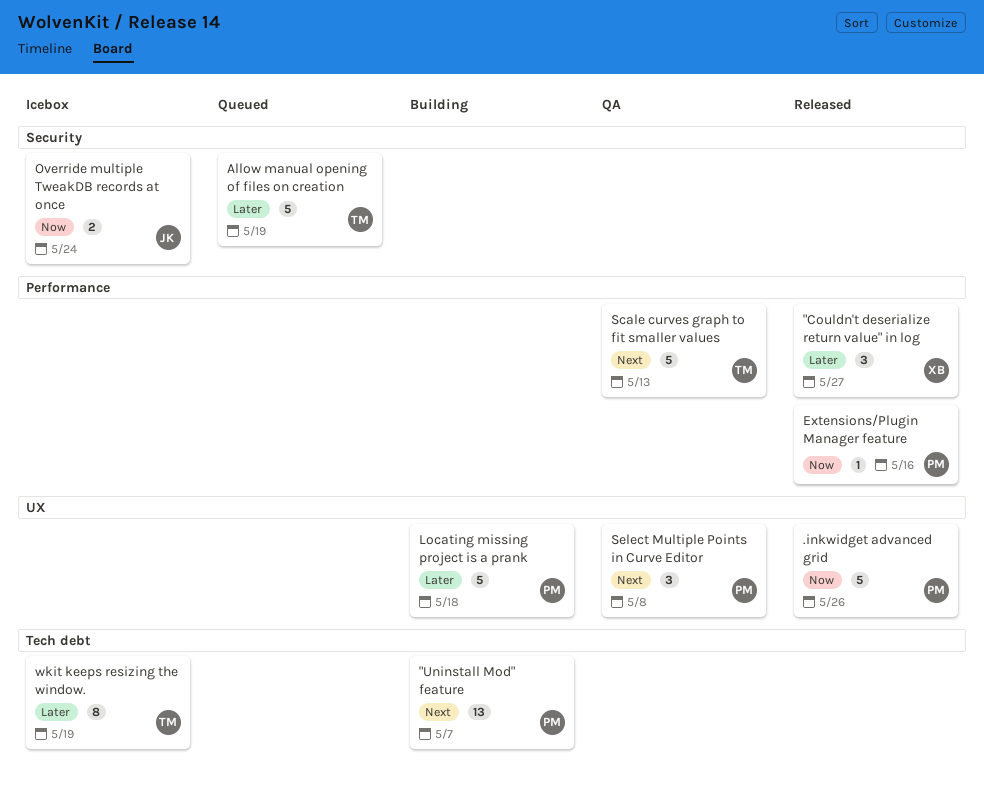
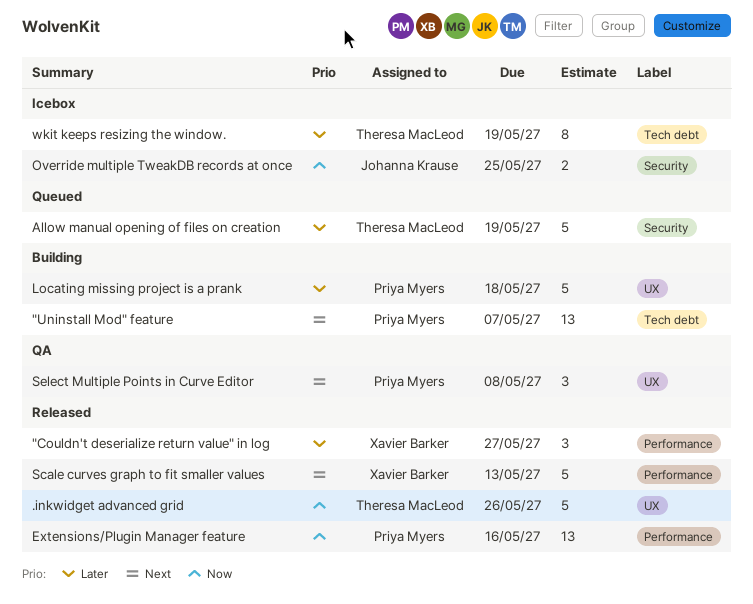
.inkwidget advanced grid, owner: Priya Myers -> Theresa MacLeod
Extensions/Plugin Manager feature, estimate: 1 -> 13
Override multiple TweakDB records at once, due: May 24 -> May 25
Scale curves graph to fit smaller values, status: QA -> Released
Scale curves graph to fit smaller values, owner: Theresa MacLeod -> Xavier Barker

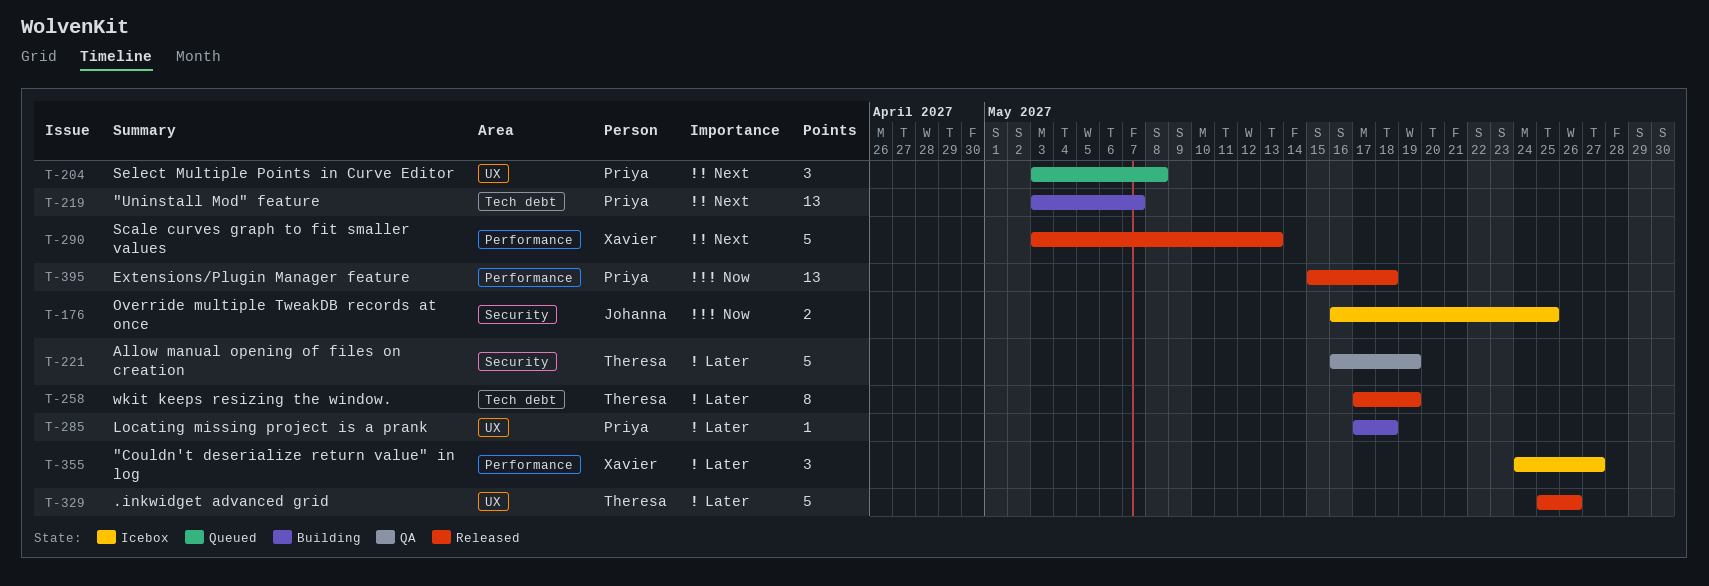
"Couldn't deserialize return value" in log, status: Released -> Icebox
.inkwidget advanced grid, priority: Now -> Later
Allow manual opening of files on creation, status: Queued -> QA
Extensions/Plugin Manager feature, due: May 16 -> May 18
Locating missing project is a prank, estimate: 5 -> 1
Select Multiple Points in Curve Editor, status: QA -> Queued
wkit keeps resizing the window., status: Icebox -> Released

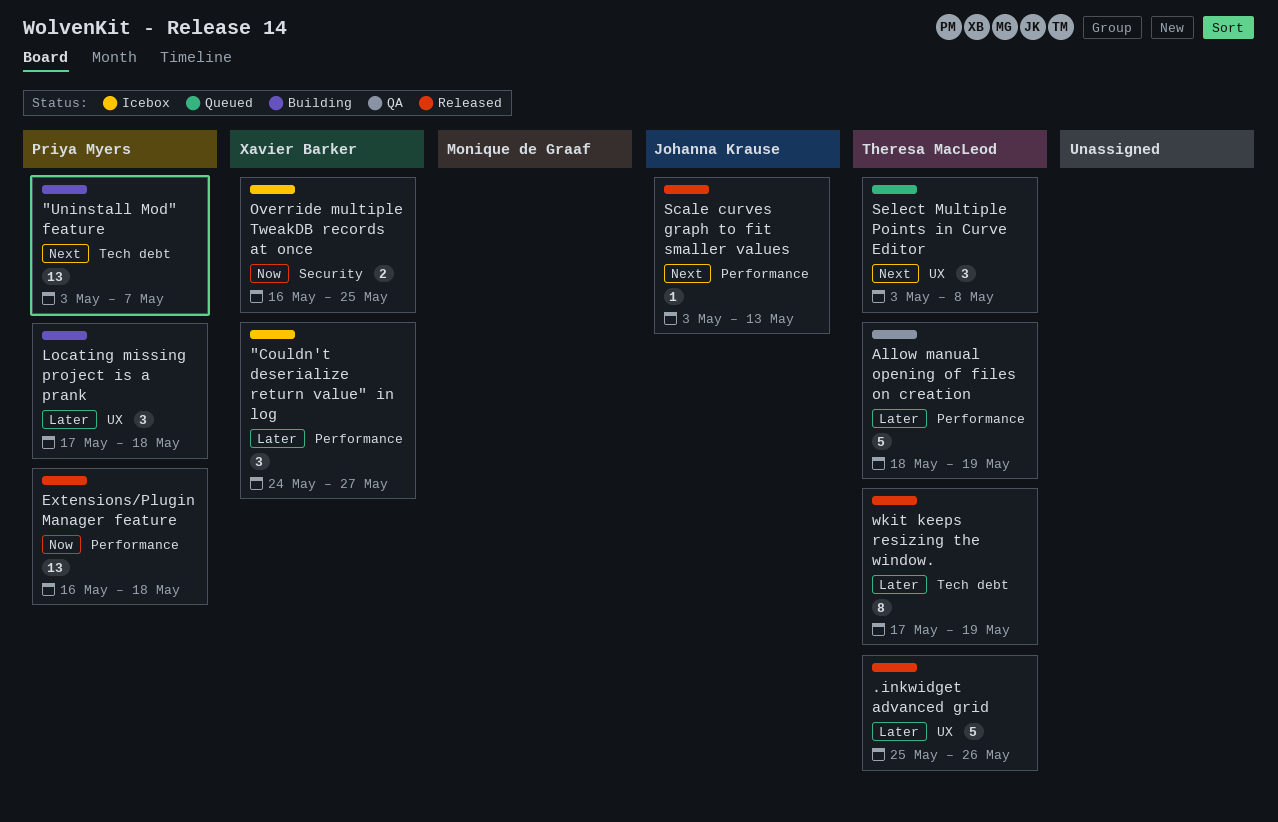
Allow manual opening of files on creation, label: Security -> Performance
Allow manual opening of files on creation, start: May 16 -> May 18
Extensions/Plugin Manager feature, start: May 15 -> May 16
Locating missing project is a prank, estimate: 1 -> 3
Override multiple TweakDB records at once, owner: Johanna Krause -> Xavier Barker
Scale curves graph to fit smaller values, owner: Xavier Barker -> Johanna Krause
Scale curves graph to fit smaller values, estimate: 5 -> 1
Select Multiple Points in Curve Editor, owner: Priya Myers -> Theresa MacLeod

